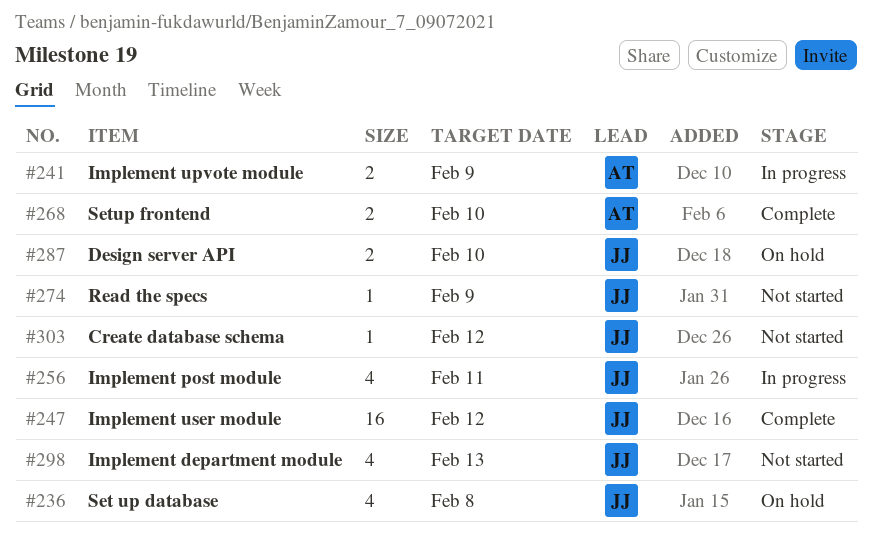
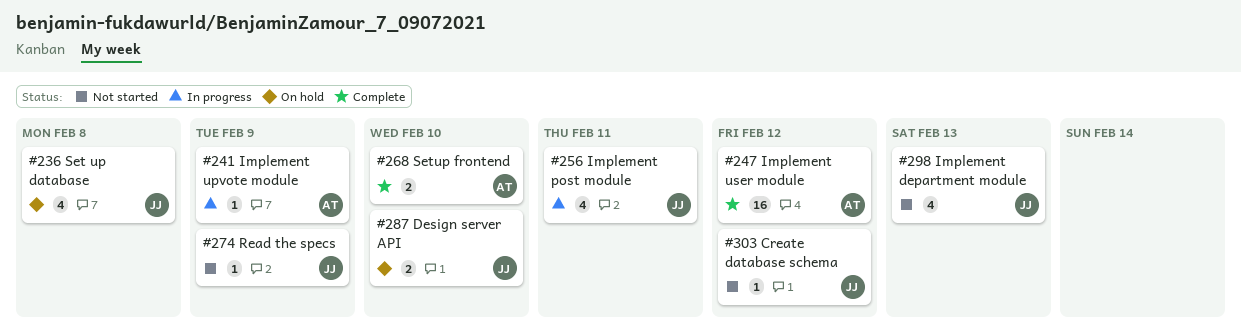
#241, estimate: 2 -> 1
#247, owner: JJ -> AT

